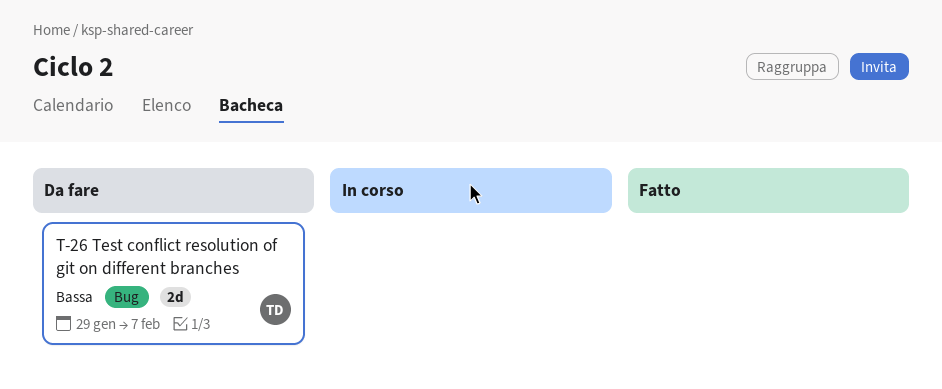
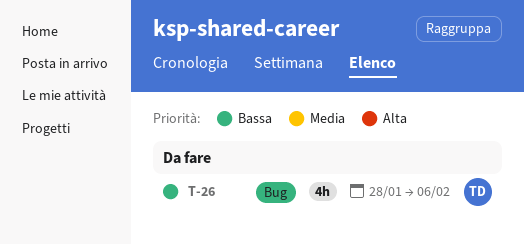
T-26, estimate: 2d -> 4h
T-26, start: Jan 29 -> Jan 28
T-26, due: Feb 7 -> Feb 6

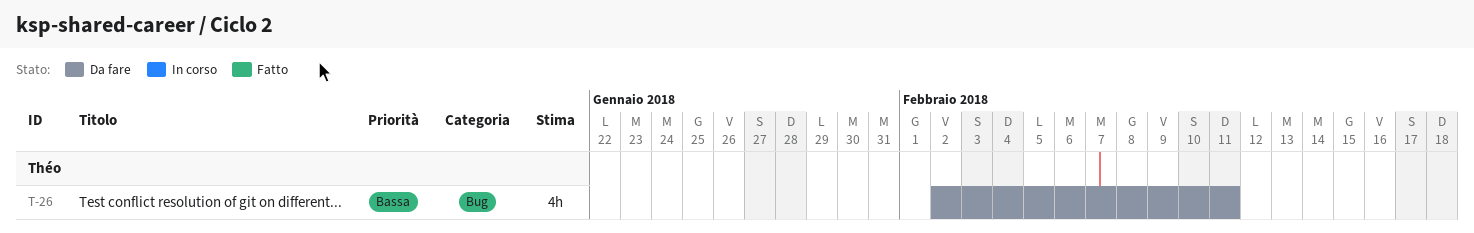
T-26, start: Jan 28 -> Feb 2
T-26, due: Feb 6 -> Feb 11

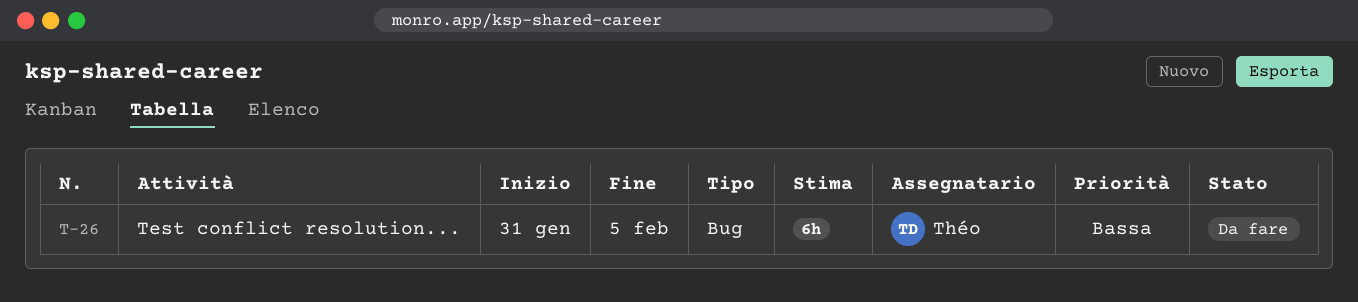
T-26, estimate: 4h -> 6h
T-26, start: Feb 2 -> Jan 31
T-26, due: Feb 11 -> Feb 5

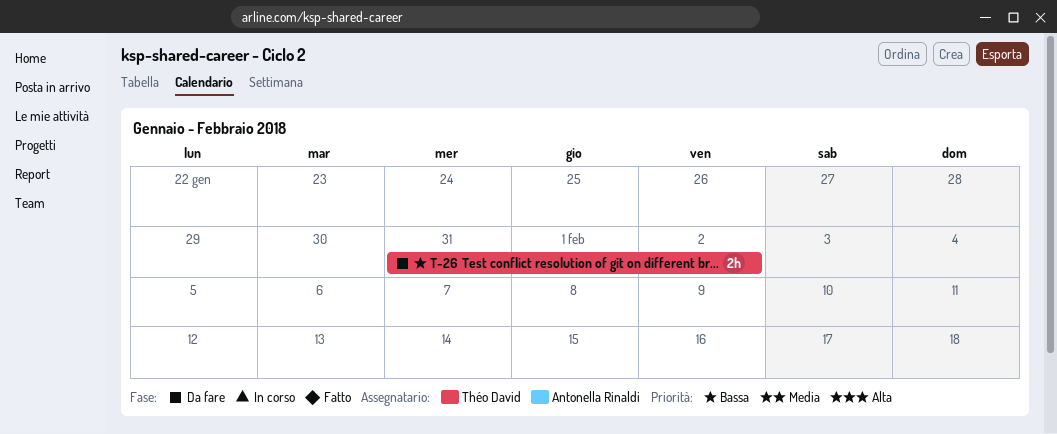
T-26, estimate: 6h -> 2h
T-26, due: Feb 5 -> Feb 2

